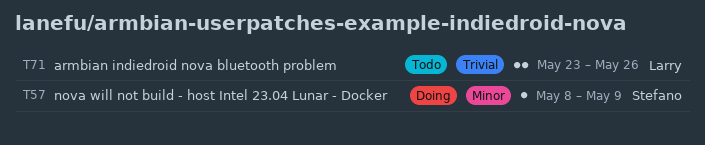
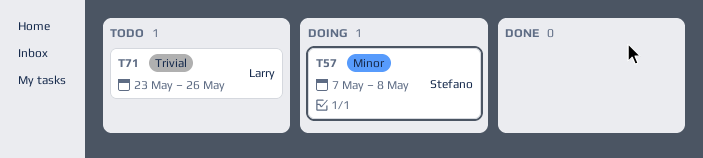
T57, start: May 8 -> May 7
T57, due: May 9 -> May 8

